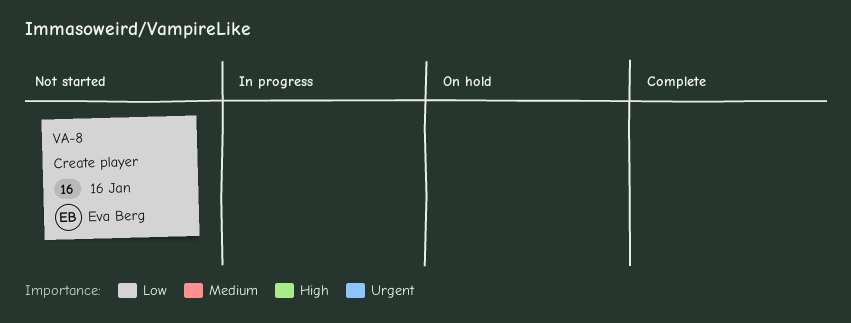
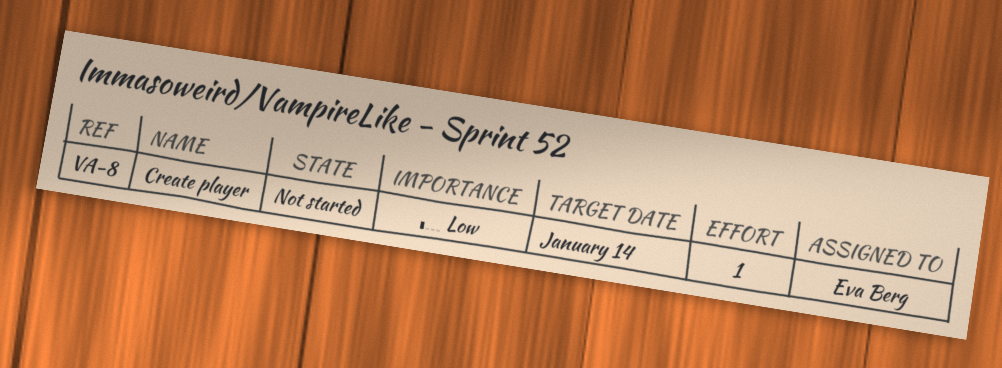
VA-8, estimate: 16 -> 1
VA-8, due: Jan 16 -> Jan 14

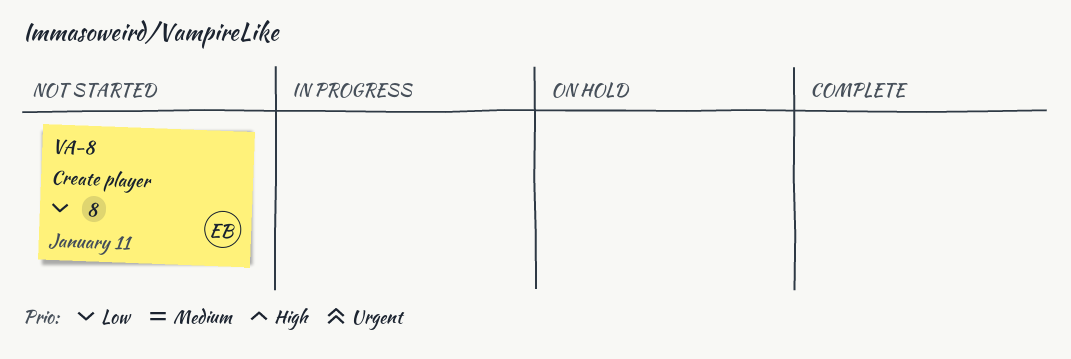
VA-8, estimate: 1 -> 8
VA-8, due: Jan 14 -> Jan 11

